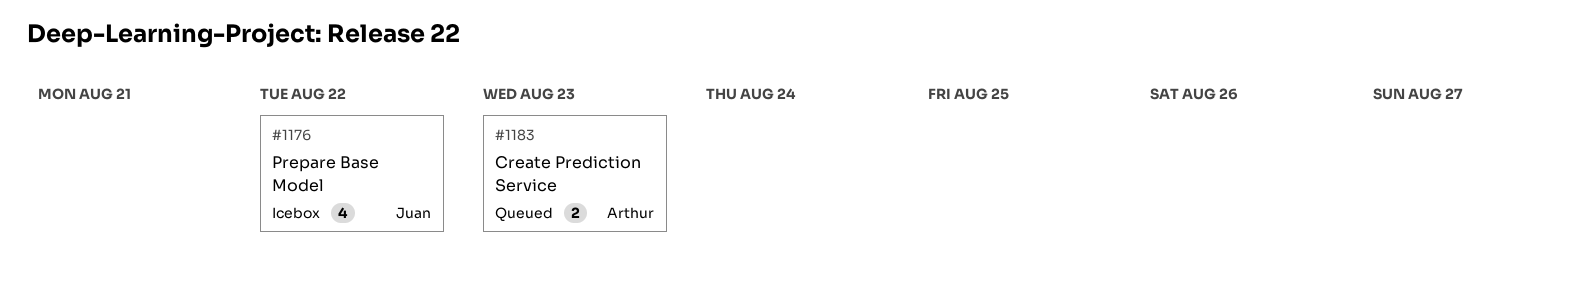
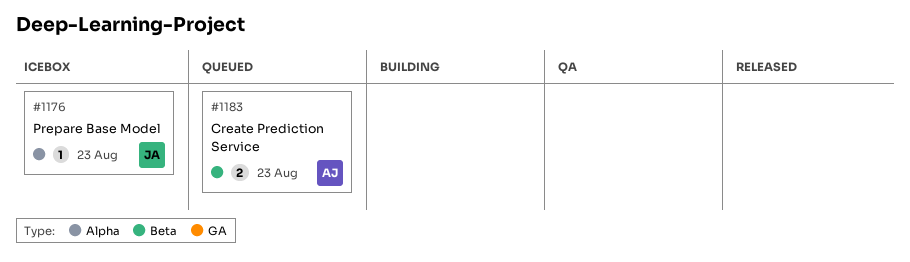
#1176, estimate: 4 -> 1
#1176, due: Aug 22 -> Aug 23

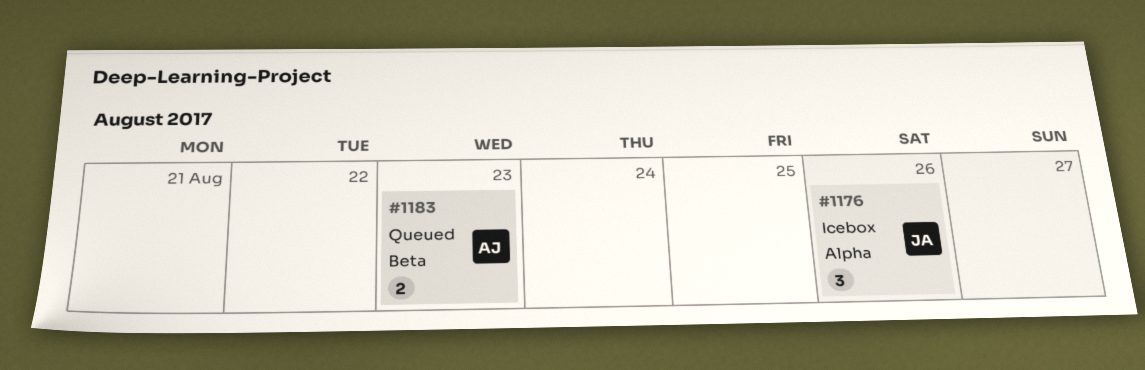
#1176, estimate: 1 -> 3
#1176, due: Aug 23 -> Aug 26

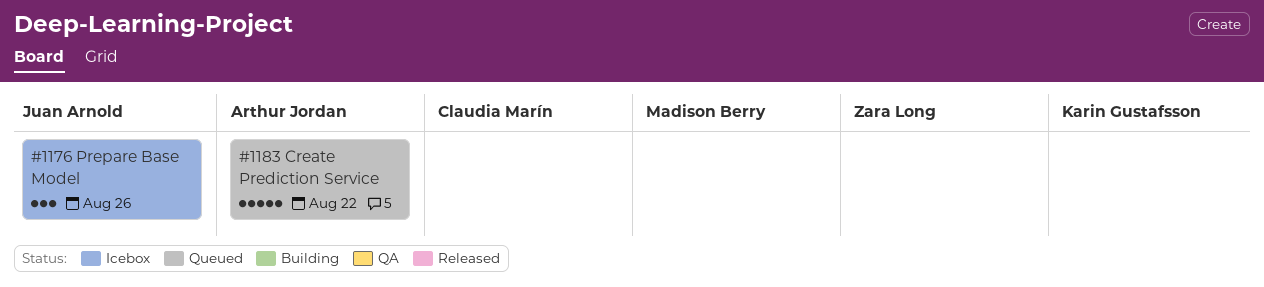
#1183, estimate: 2 -> 5
#1183, due: Aug 23 -> Aug 22

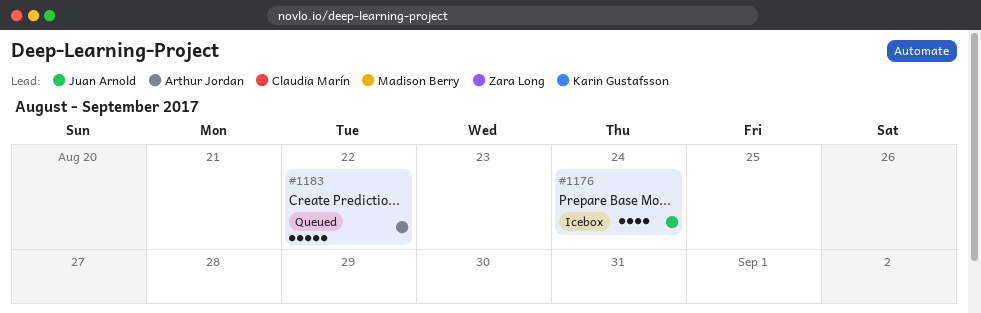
#1176, estimate: 3 -> 4
#1176, due: Aug 26 -> Aug 24

